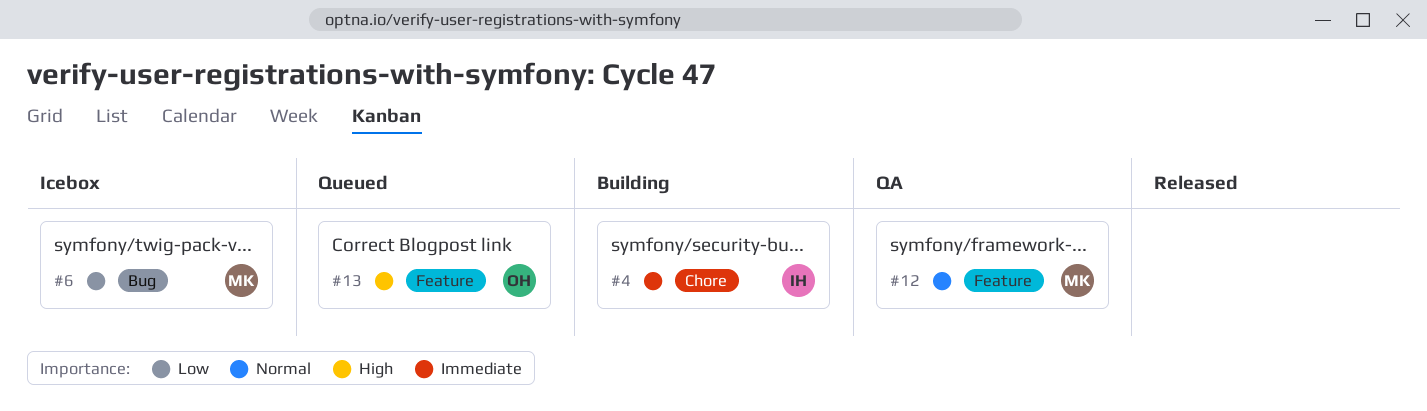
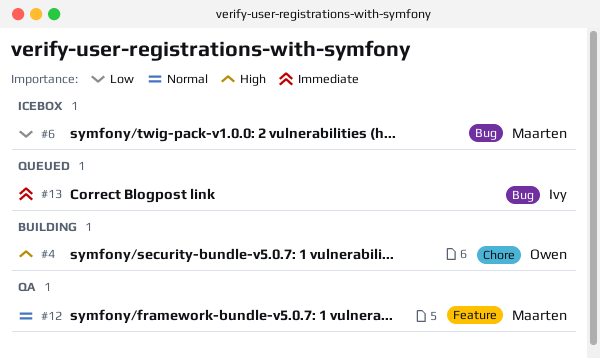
#4, owner: Ivy -> Owen
#4, priority: Immediate -> High
#13, owner: Owen -> Ivy
#13, priority: High -> Immediate
#13, label: Feature -> Bug

